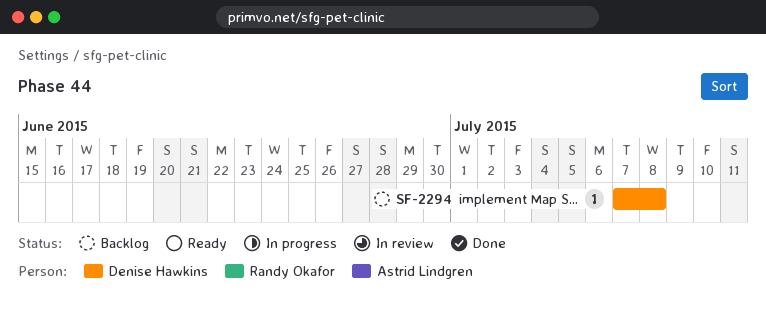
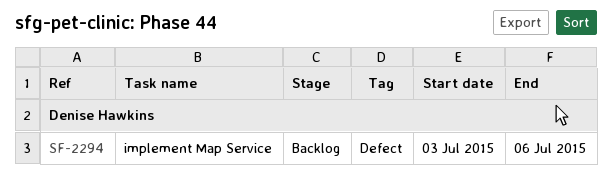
SF-2294, start: Jul 7 -> Jul 3
SF-2294, due: Jul 8 -> Jul 6

